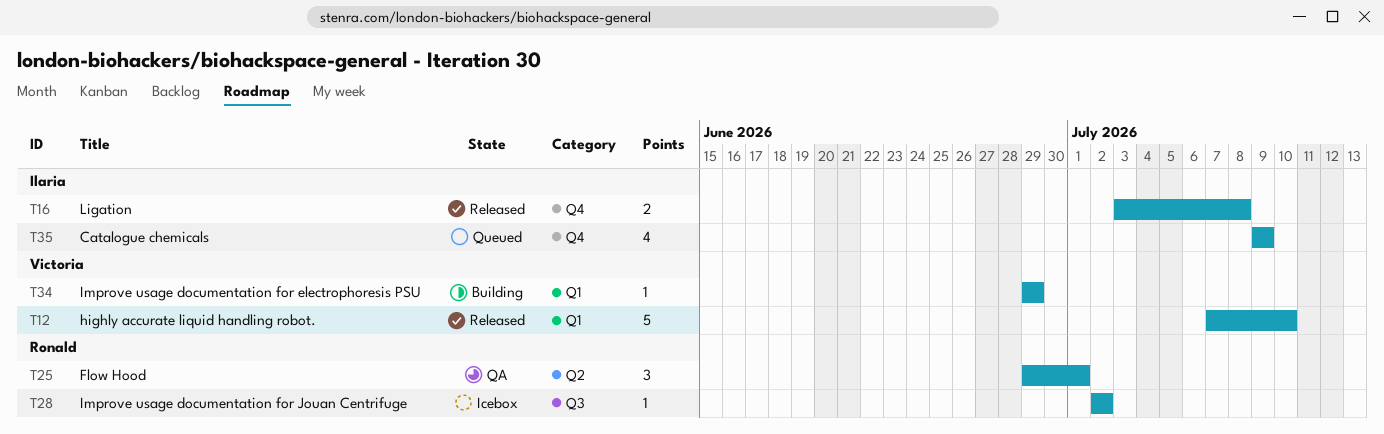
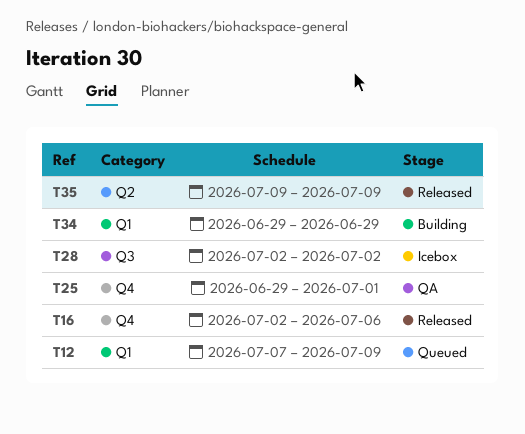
T12, status: Released -> Queued
T12, due: Jul 10 -> Jul 9
T16, start: Jul 3 -> Jul 2
T16, due: Jul 8 -> Jul 6
T25, label: Q2 -> Q4
T35, status: Queued -> Released
T35, label: Q4 -> Q2

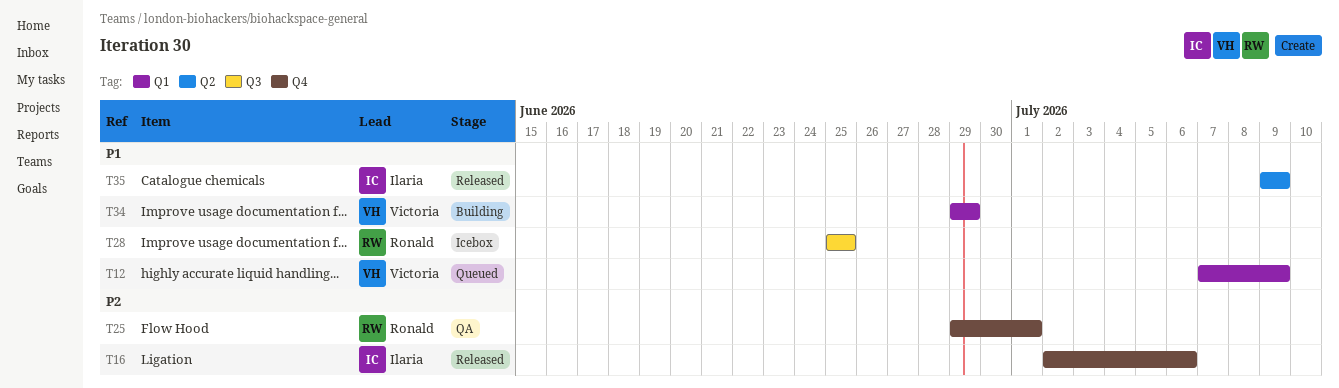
T28, start: Jul 2 -> Jun 25
T28, due: Jul 2 -> Jun 25

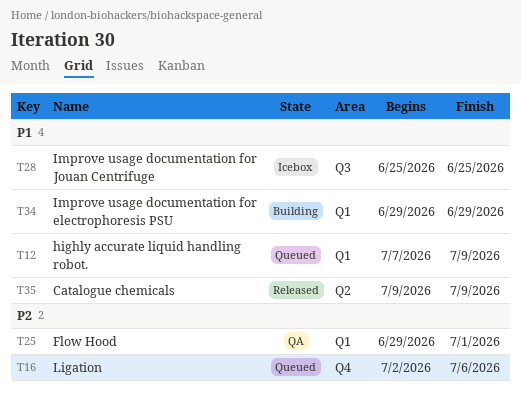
T16, status: Released -> Queued
T25, label: Q4 -> Q1

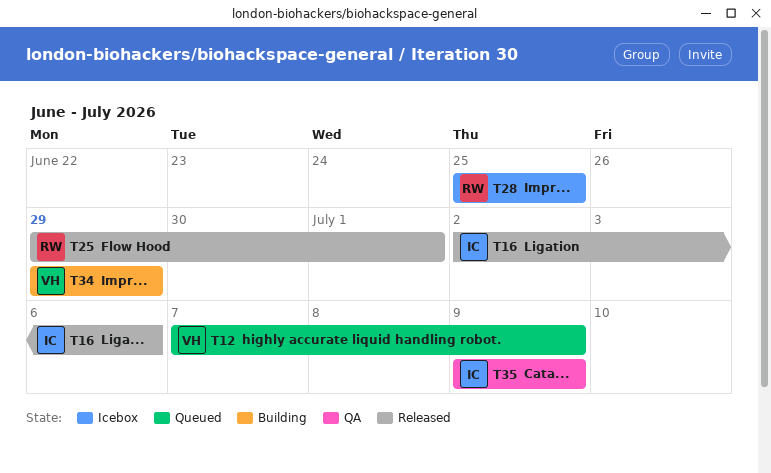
T16, status: Queued -> Released
T25, status: QA -> Released
T35, status: Released -> QA

